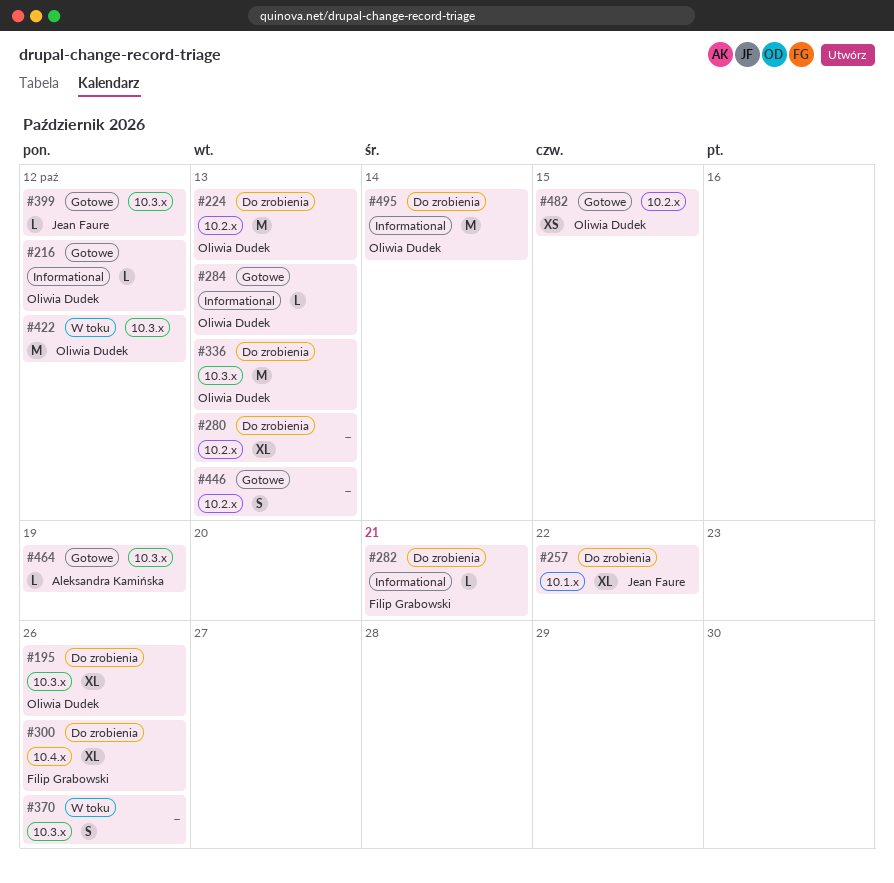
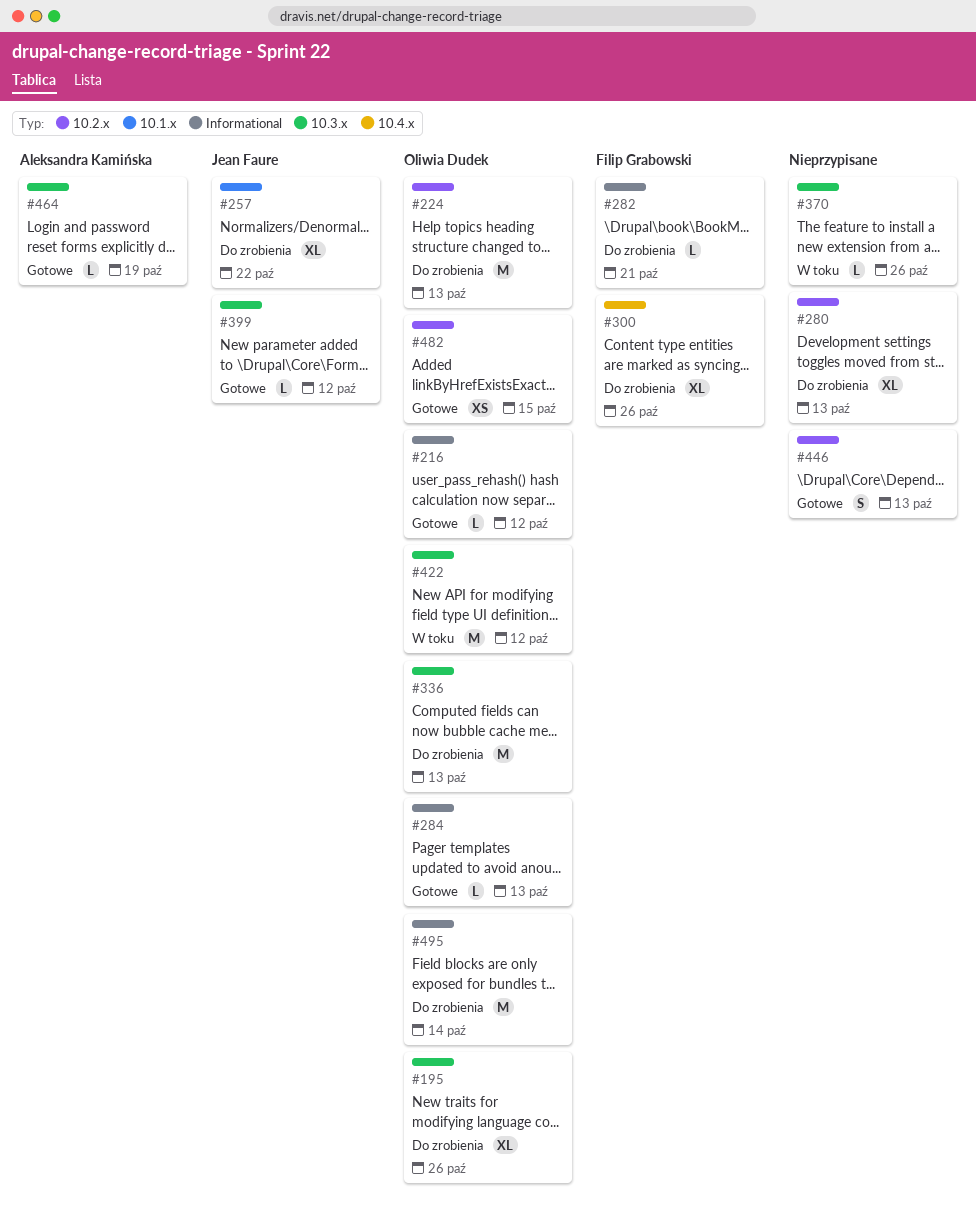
#370, estimate: S -> L

